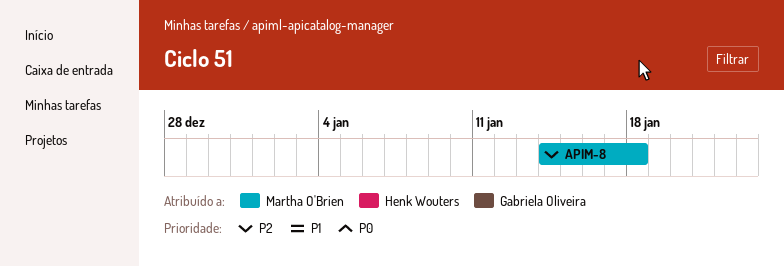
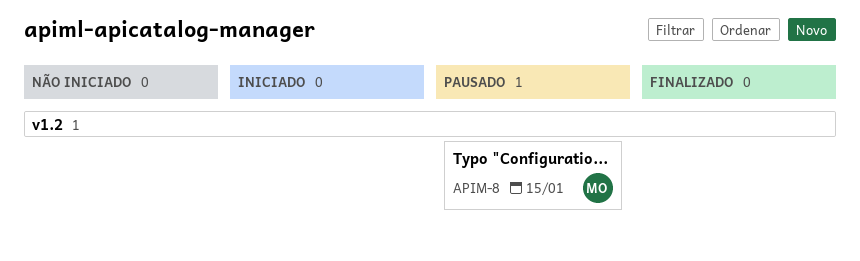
APIM-8, due: Jan 18 -> Jan 15

